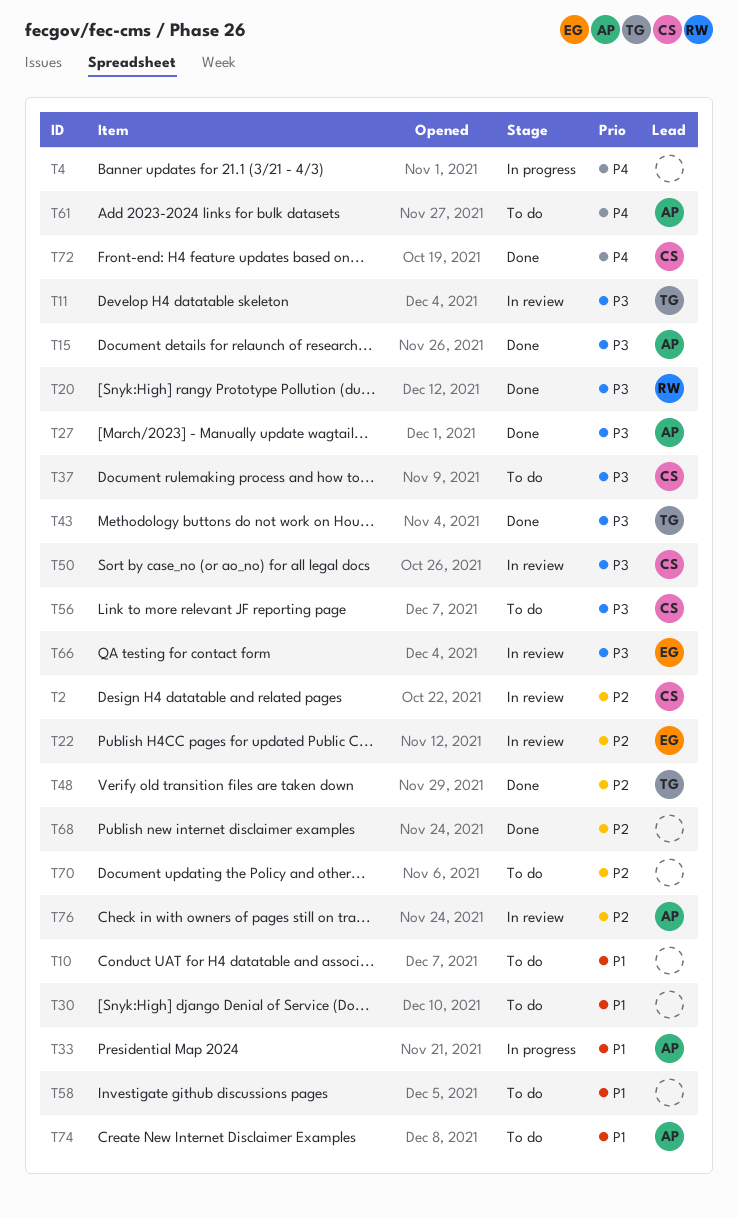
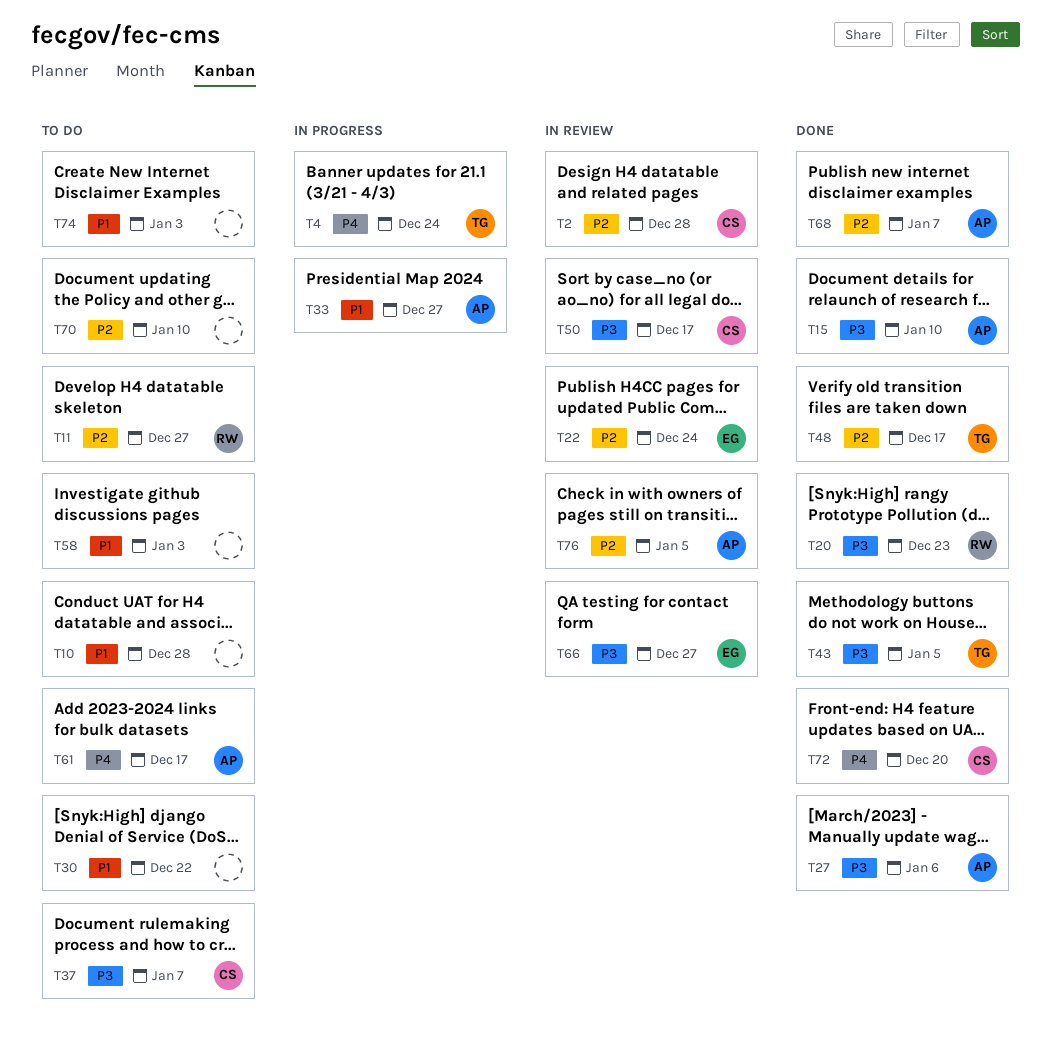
T4, owner: none -> TG
T11, status: In review -> To do
T11, owner: TG -> RW
T11, priority: P3 -> P2
T56: present -> none
T68, owner: none -> AP
T74, owner: AP -> none

